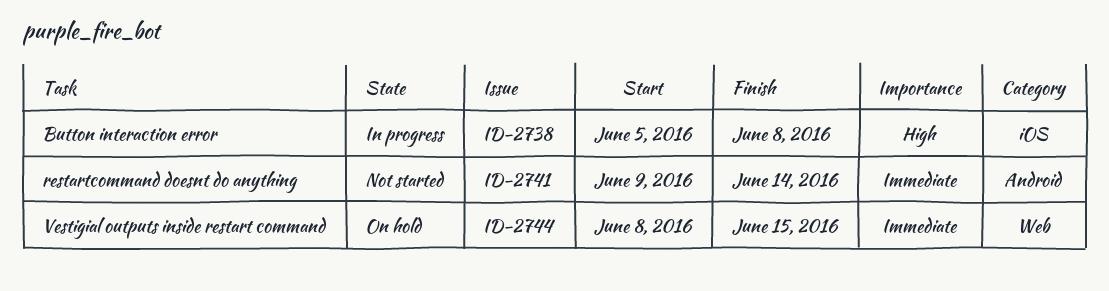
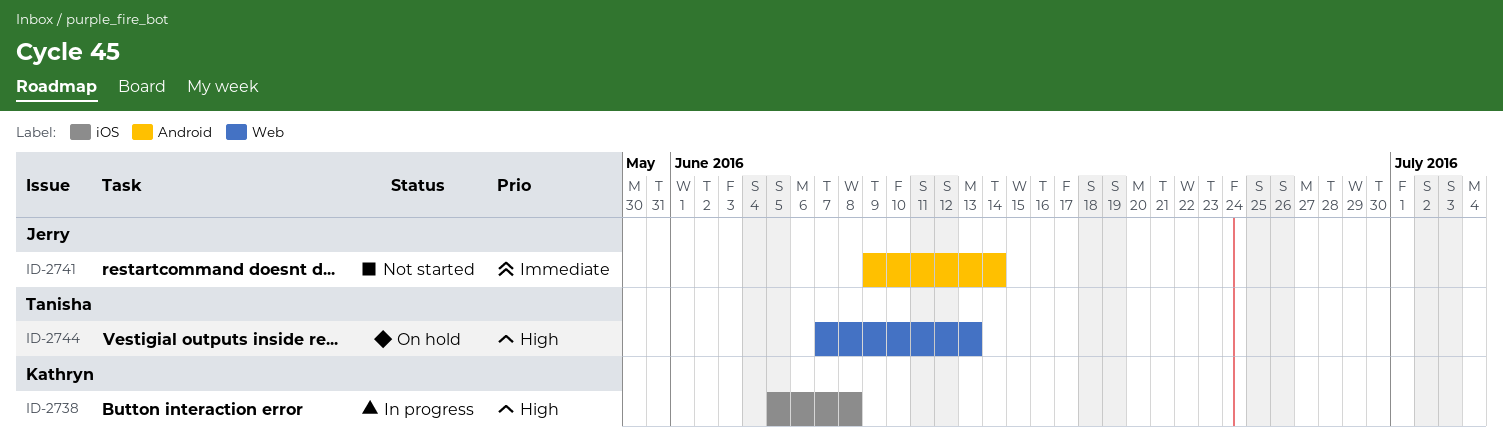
ID-2744, priority: Immediate -> High
ID-2744, start: Jun 8 -> Jun 7
ID-2744, due: Jun 15 -> Jun 13

